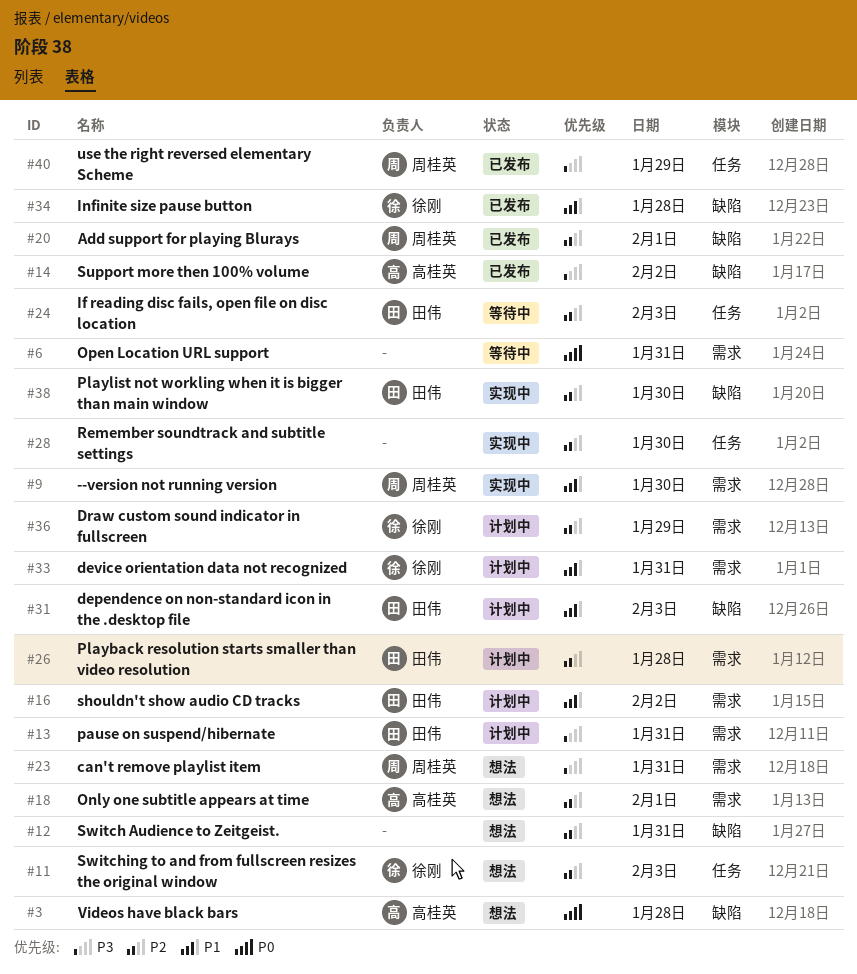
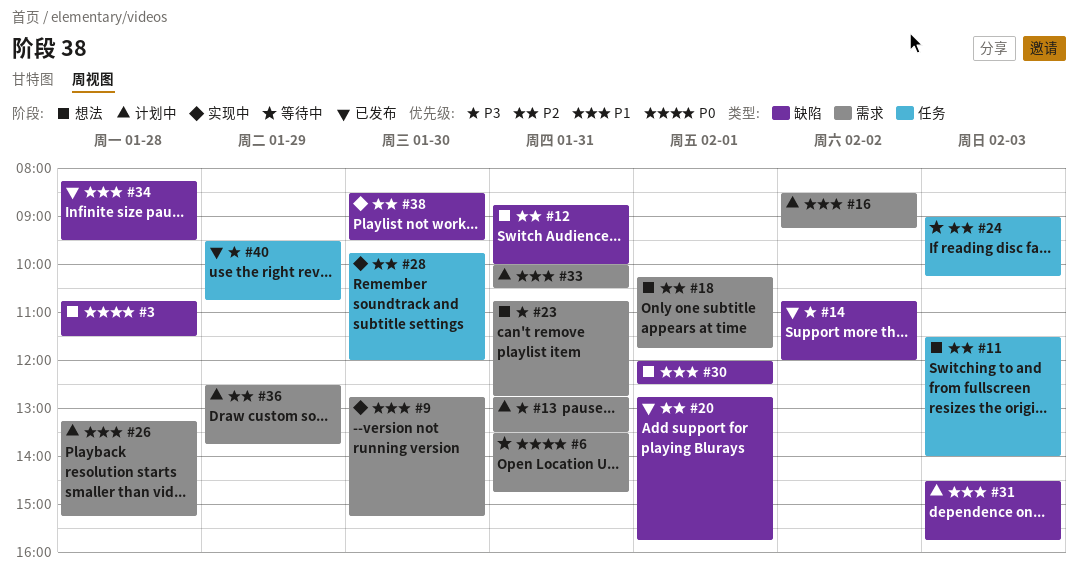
#26, priority: P2 -> P1
#30: none -> present

